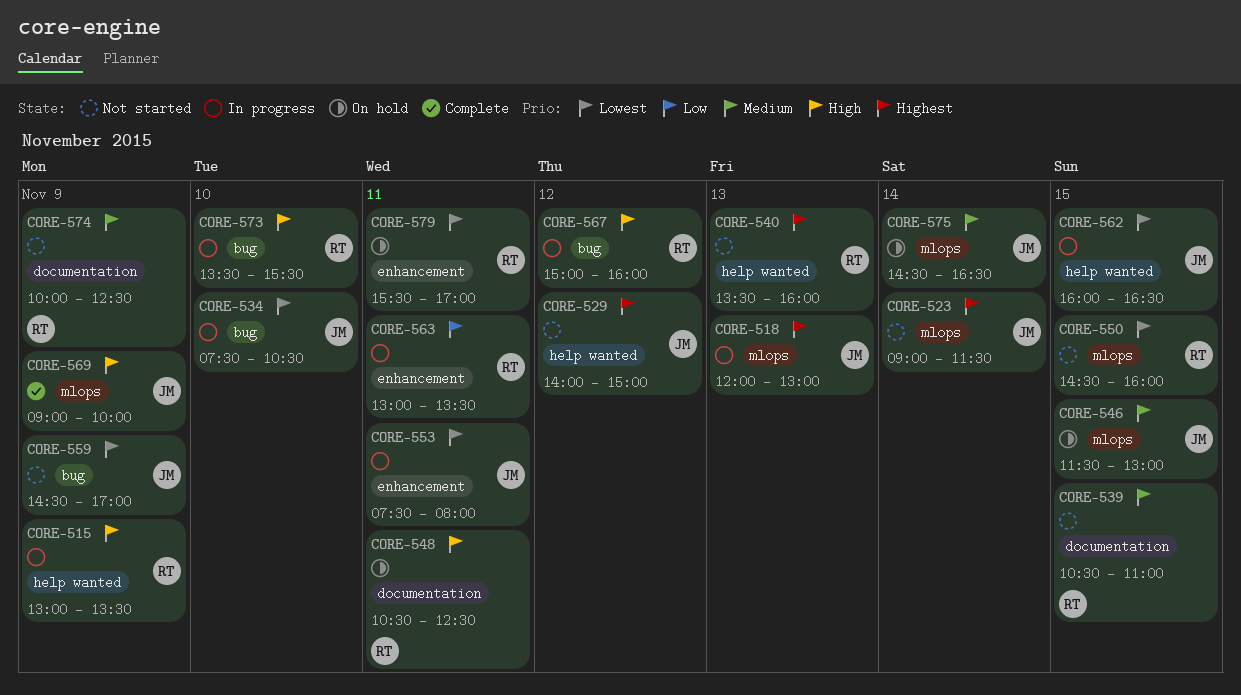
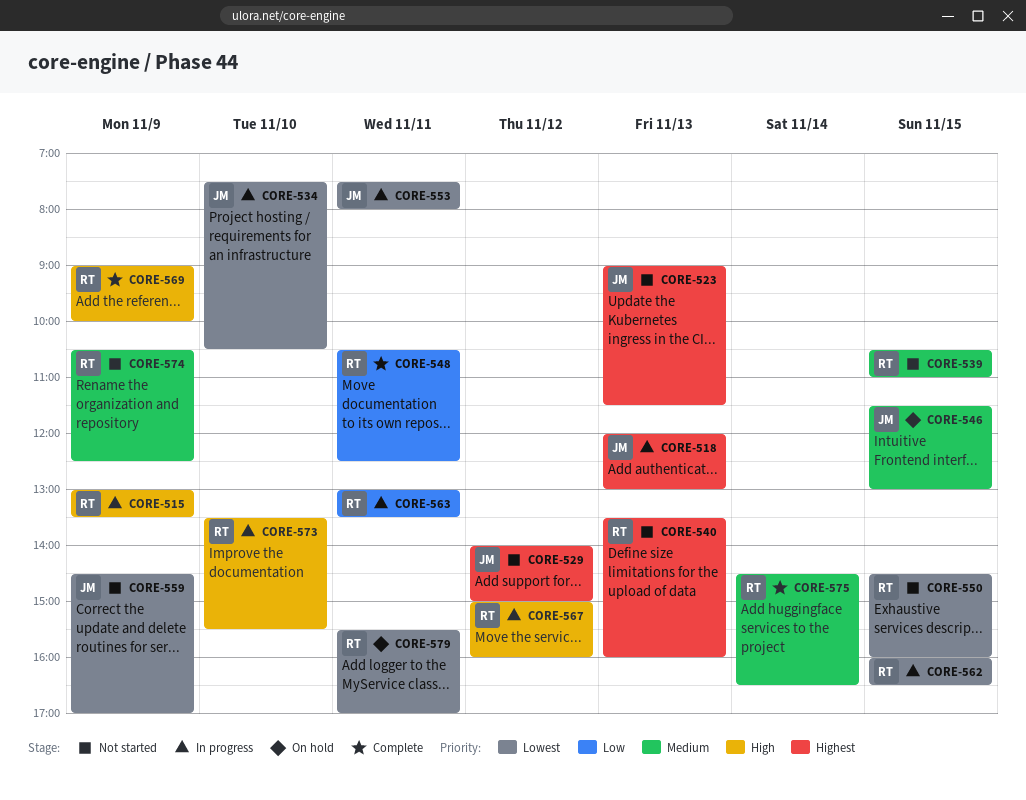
CORE-523, day: Nov 14 -> Nov 13
CORE-548, status: On hold -> Complete
CORE-548, priority: High -> Low
CORE-562, owner: JM -> RT
CORE-569, owner: JM -> RT
CORE-574, begins: 10:00 -> 10:30
CORE-575, status: On hold -> Complete
CORE-575, owner: JM -> RT

